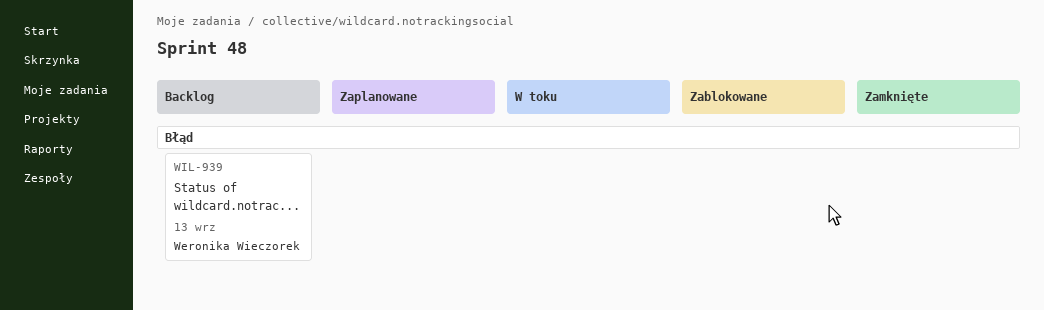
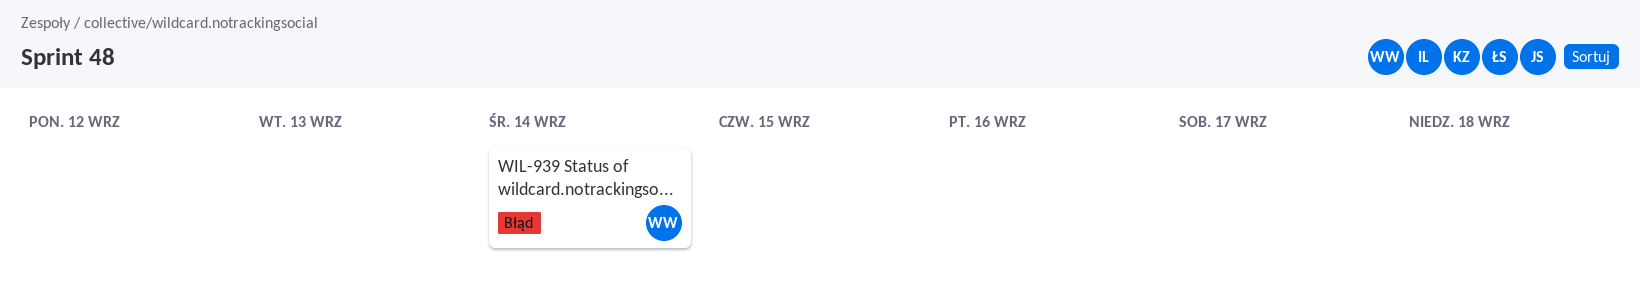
WIL-939, due: Sep 13 -> Sep 14

